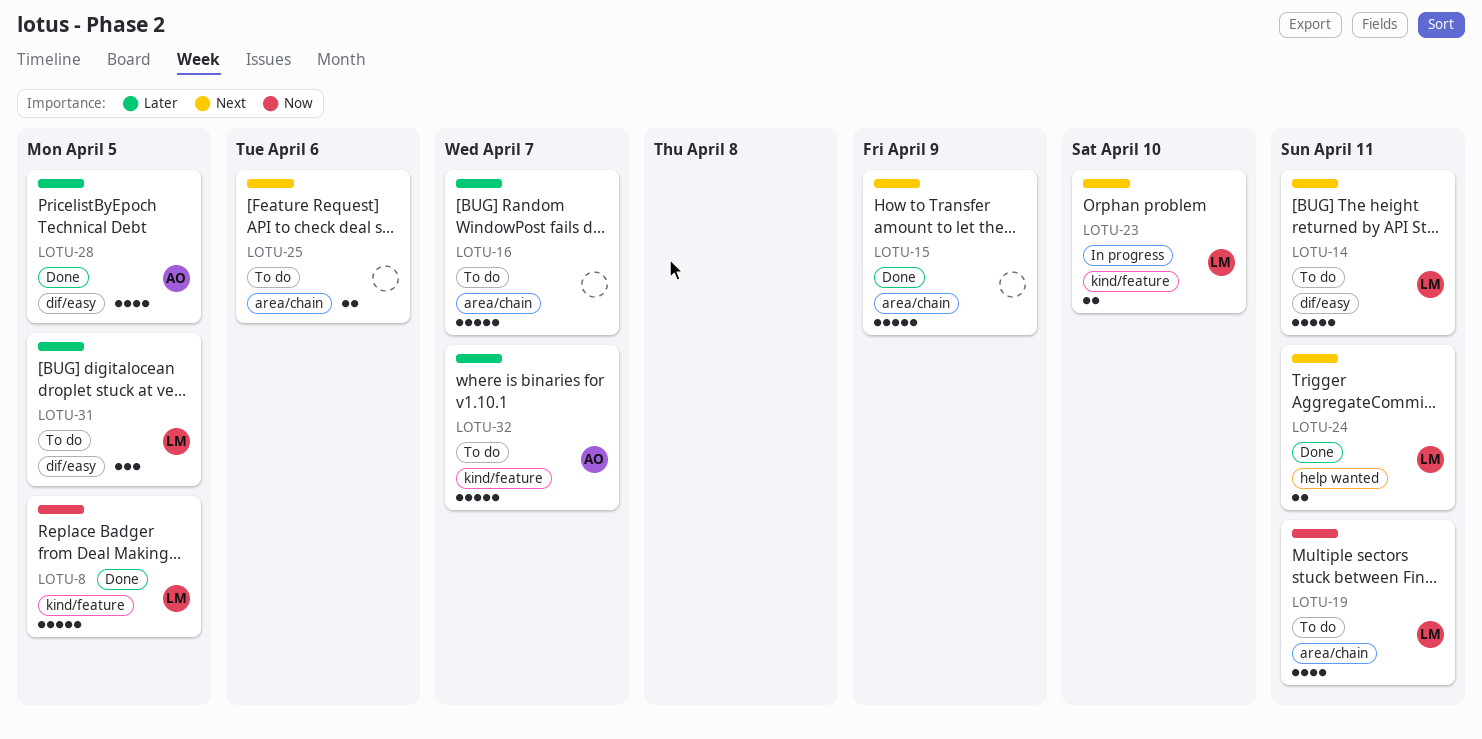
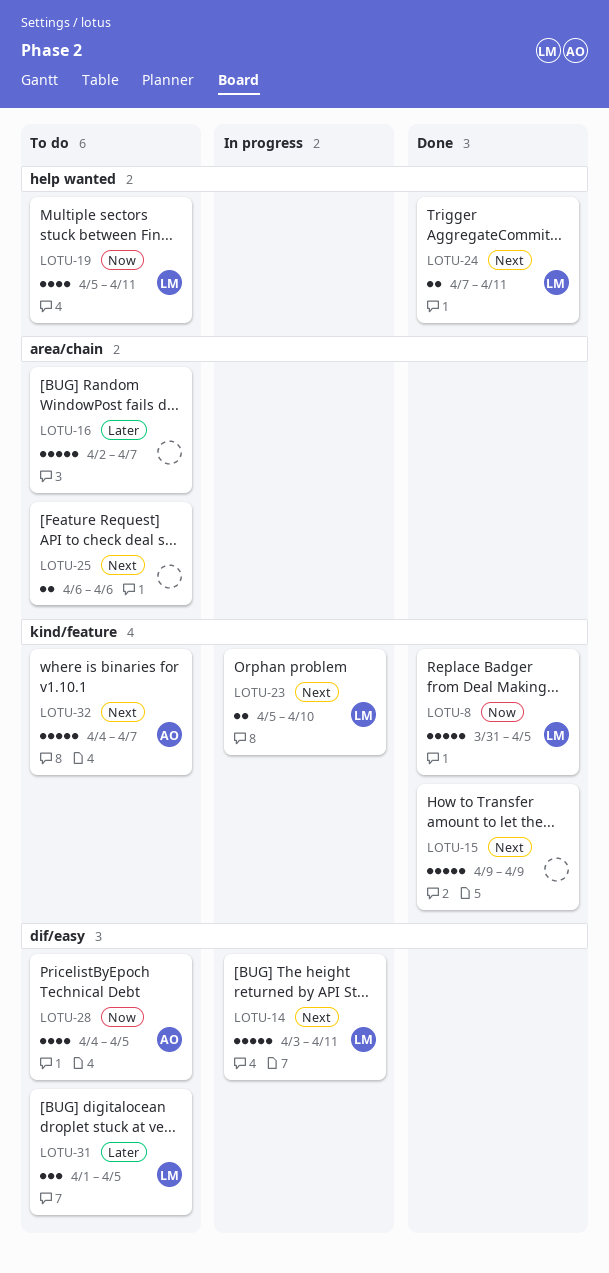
LOTU-14, status: To do -> In progress
LOTU-15, label: area/chain -> kind/feature
LOTU-19, label: area/chain -> help wanted
LOTU-28, status: Done -> To do
LOTU-28, priority: Later -> Now
LOTU-32, priority: Later -> Next

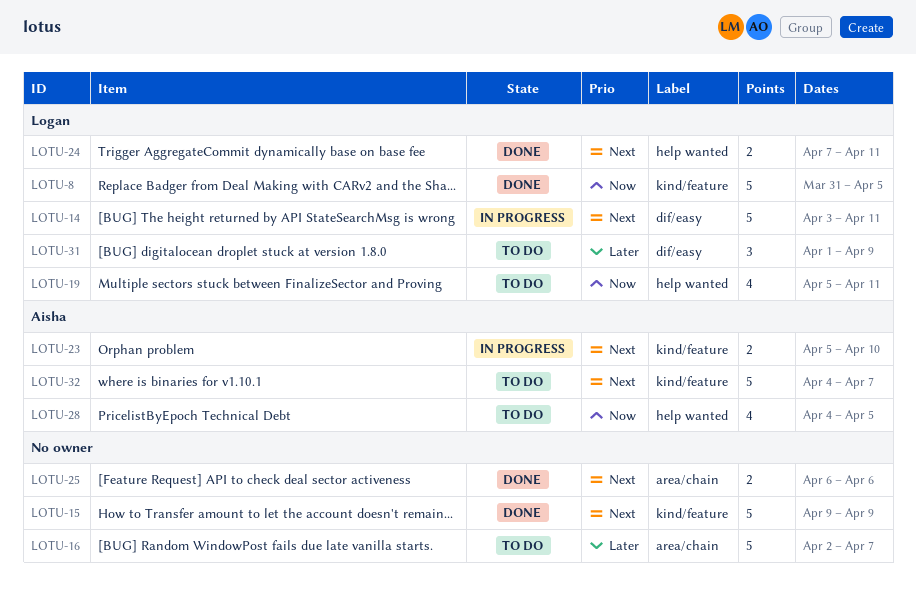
LOTU-23, owner: Logan -> Aisha
LOTU-25, status: To do -> Done
LOTU-28, label: dif/easy -> help wanted
LOTU-31, due: Apr 5 -> Apr 9

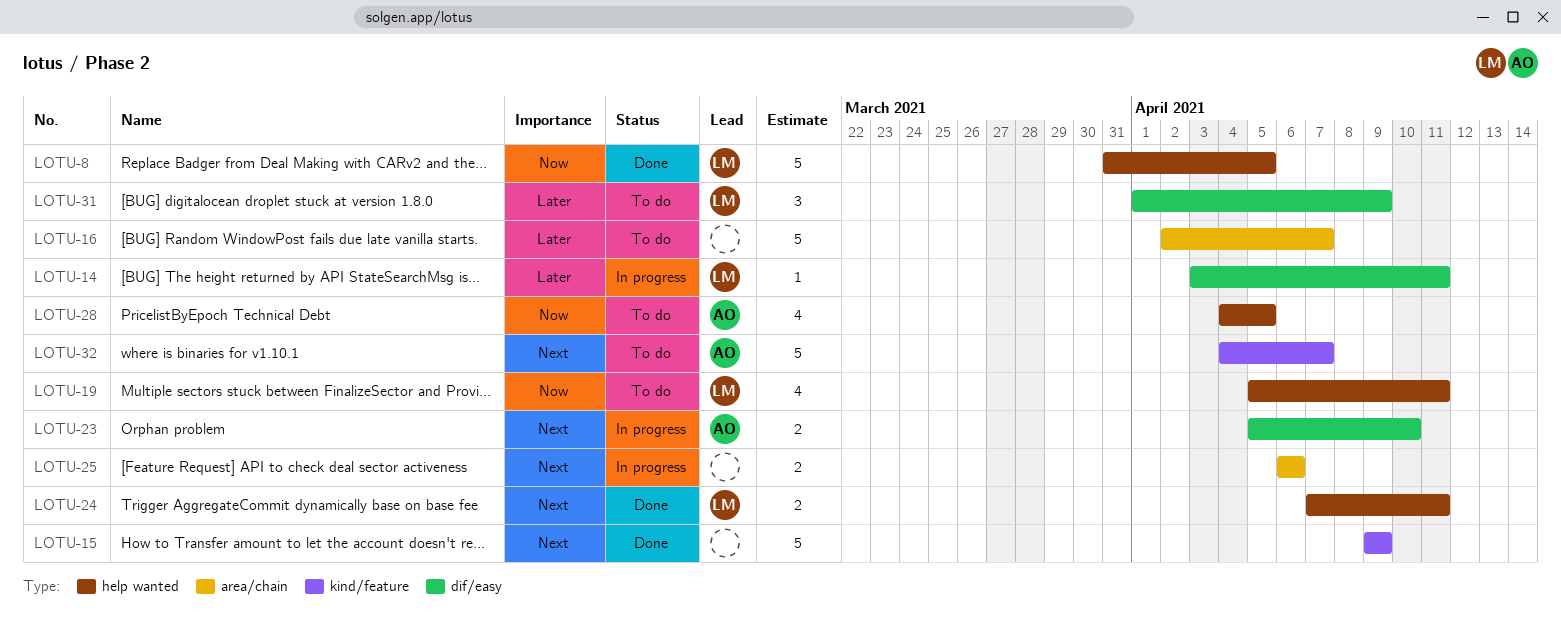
LOTU-8, label: kind/feature -> help wanted
LOTU-14, priority: Next -> Later
LOTU-14, estimate: 5 -> 1
LOTU-23, label: kind/feature -> dif/easy
LOTU-25, status: Done -> In progress

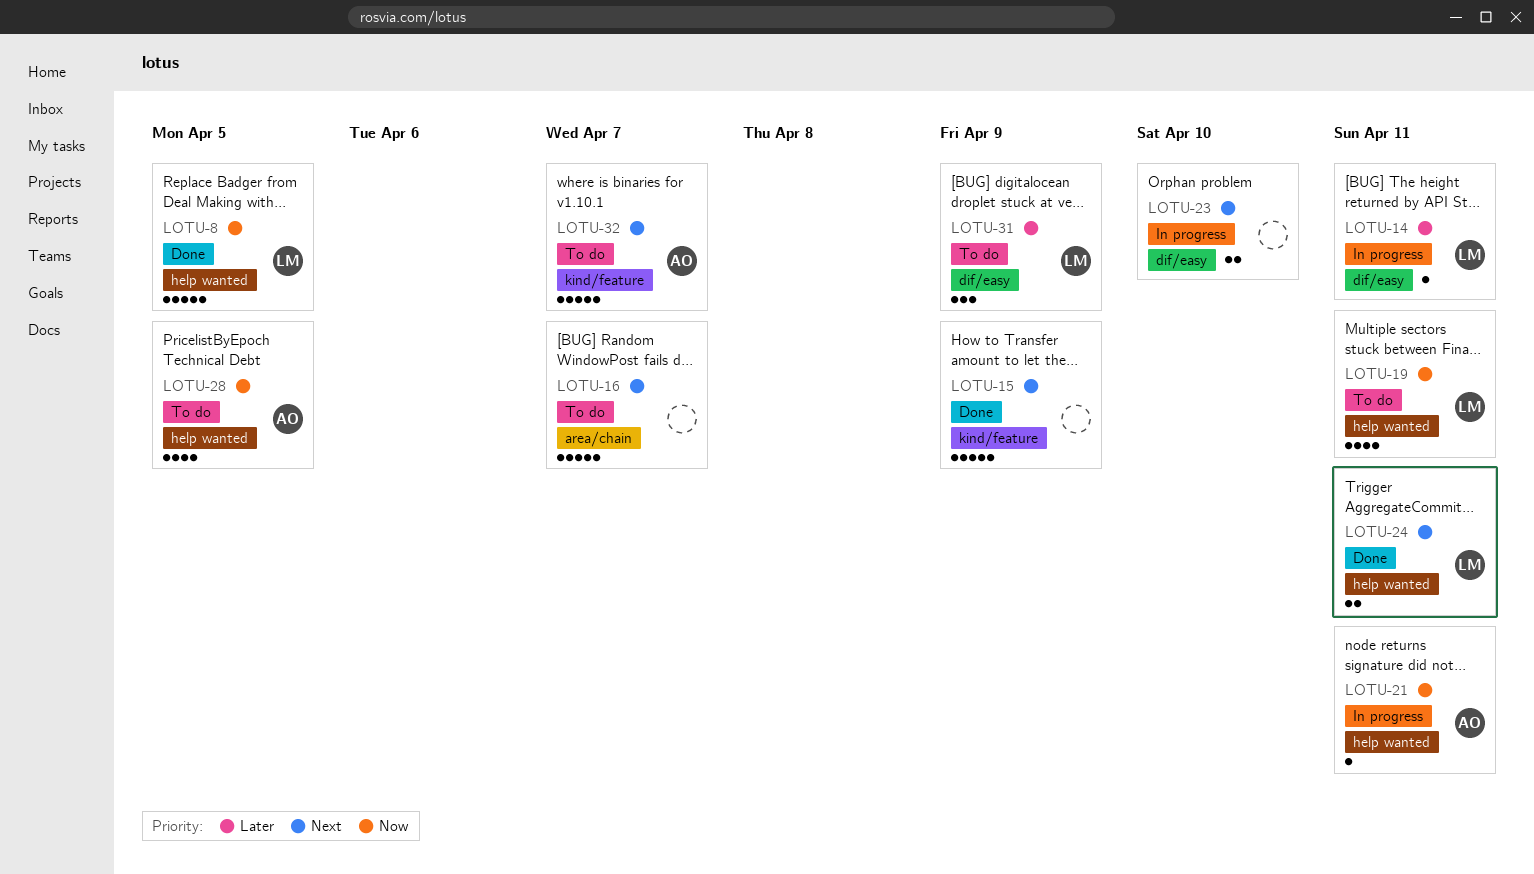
LOTU-16, priority: Later -> Next
LOTU-21: none -> present
LOTU-23, owner: AO -> none
LOTU-25: present -> none

